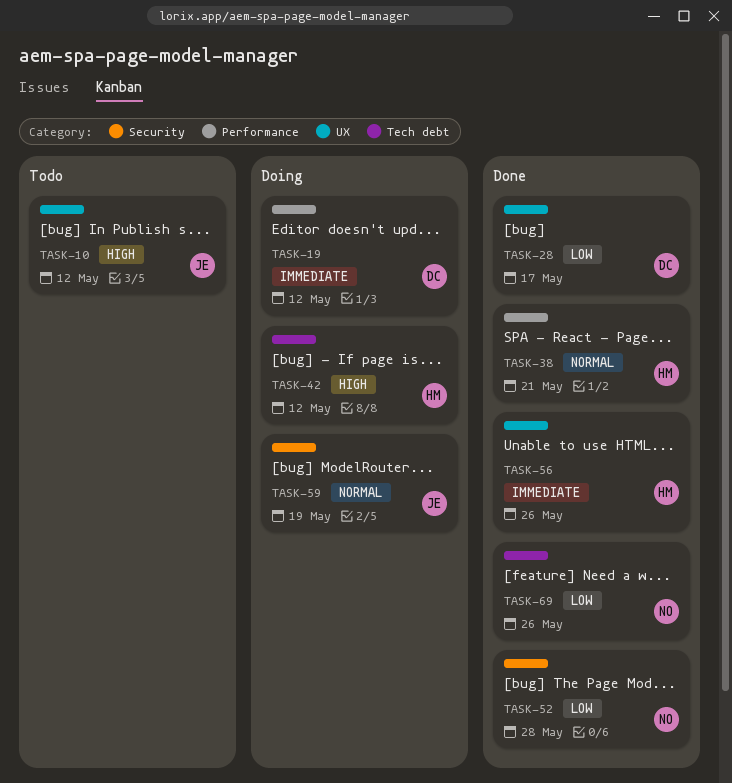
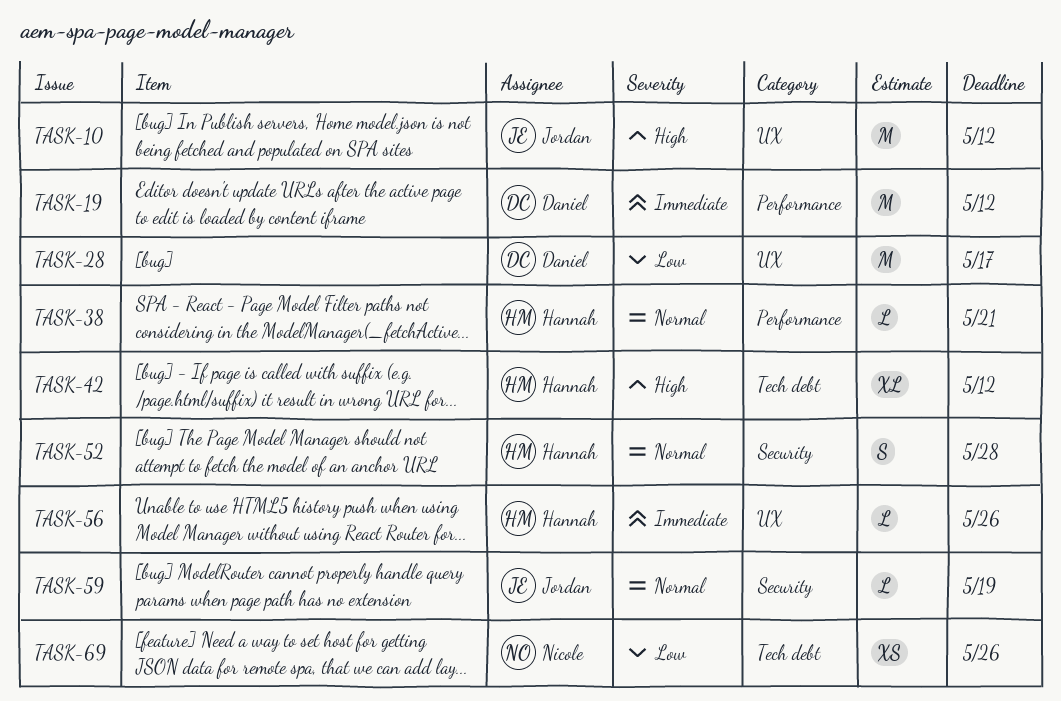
TASK-52, owner: Nicole -> Hannah
TASK-52, priority: Low -> Normal

